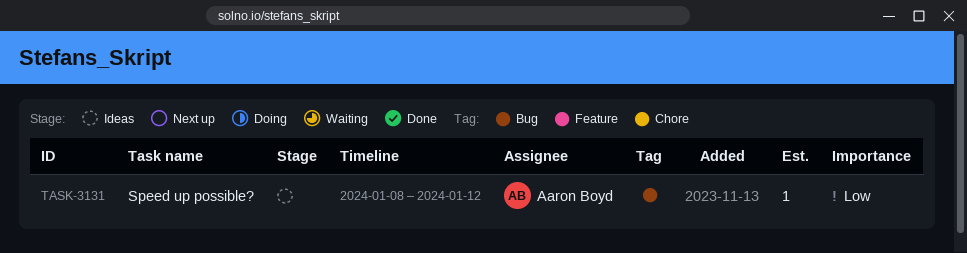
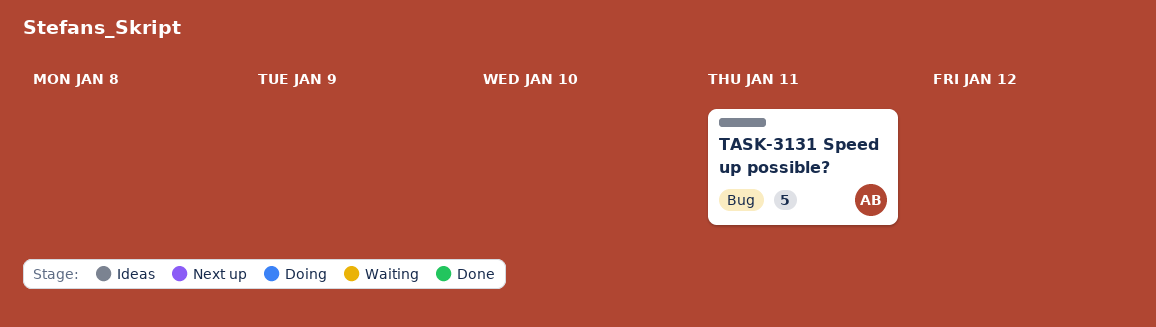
TASK-3131, estimate: 1 -> 5
TASK-3131, due: Jan 12 -> Jan 11

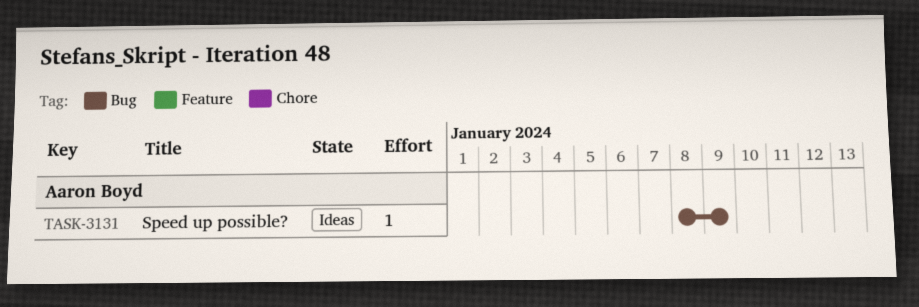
TASK-3131, estimate: 5 -> 1
TASK-3131, due: Jan 11 -> Jan 9

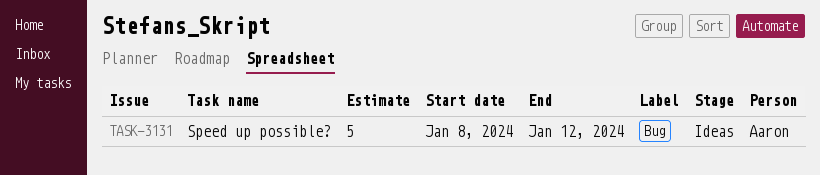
TASK-3131, estimate: 1 -> 5
TASK-3131, due: Jan 9 -> Jan 12

